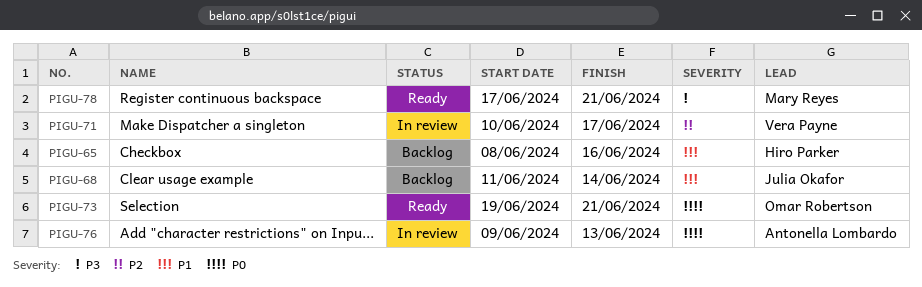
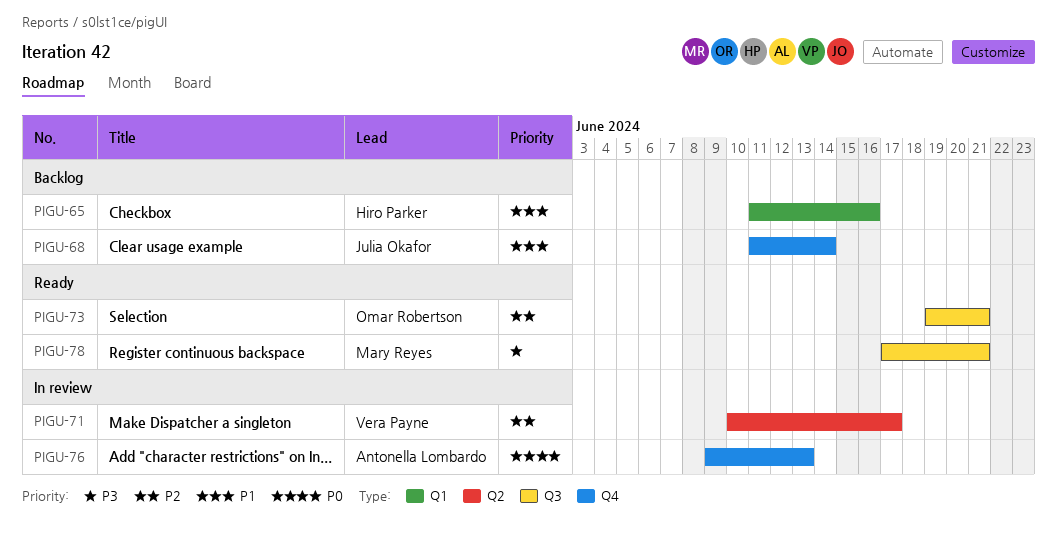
PIGU-65, start: Jun 8 -> Jun 11
PIGU-73, priority: P0 -> P2

